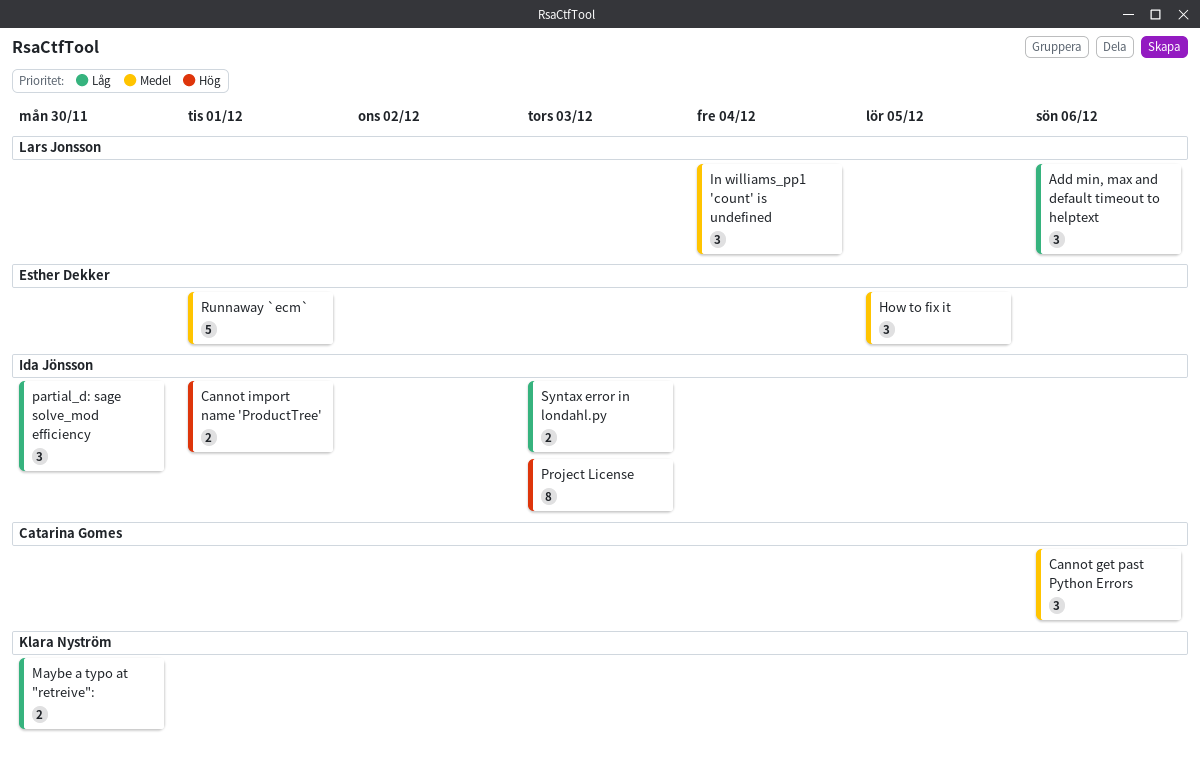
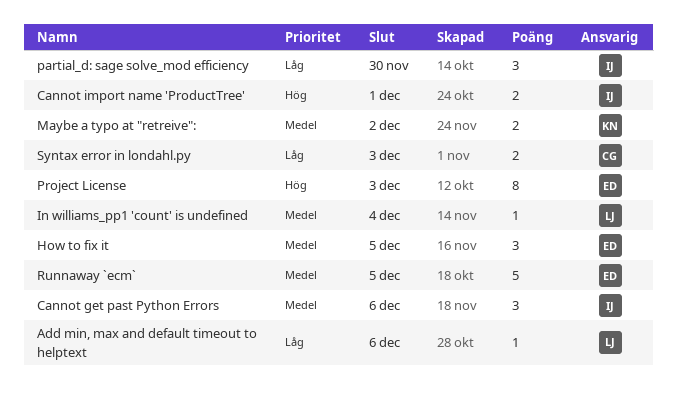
Add min, max and default timeout to helptext, estimate: 3 -> 1
Cannot get past Python Errors, owner: Catarina Gomes -> Ida Jönsson
In williams_pp1 'count' is undefined, estimate: 3 -> 1
Maybe a typo at "retreive":, priority: Låg -> Medel
Maybe a typo at "retreive":, due: Nov 30 -> Dec 2
Project License, owner: Ida Jönsson -> Esther Dekker
Runnaway `ecm`, due: Dec 1 -> Dec 5
Syntax error in londahl.py, owner: Ida Jönsson -> Catarina Gomes

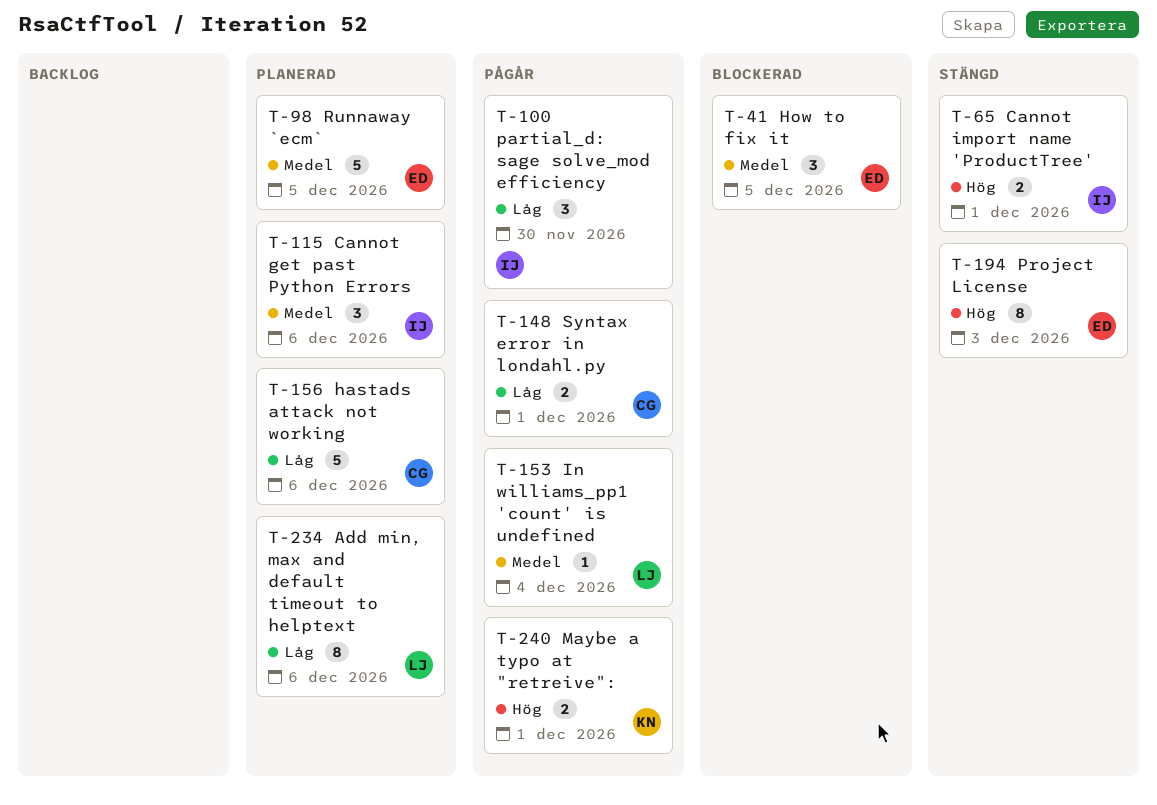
Add min, max and default timeout to helptext, estimate: 1 -> 8
hastads attack not working: none -> present
Maybe a typo at "retreive":, priority: Medel -> Hög
Maybe a typo at "retreive":, due: Dec 2 -> Dec 1
Syntax error in londahl.py, due: Dec 3 -> Dec 1

